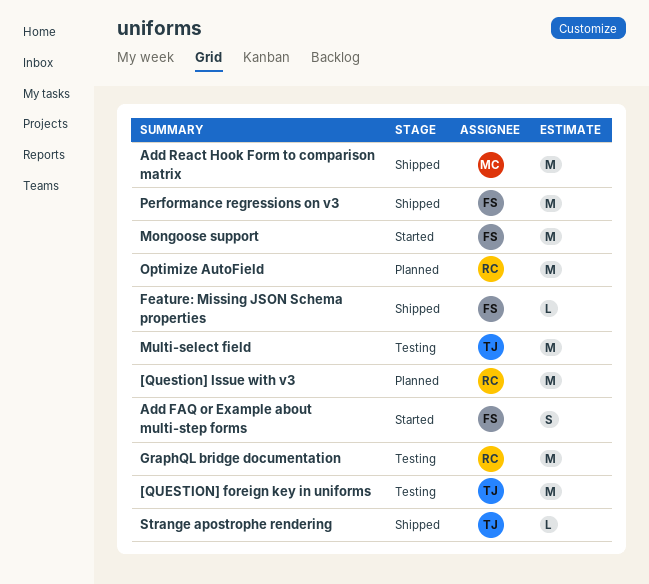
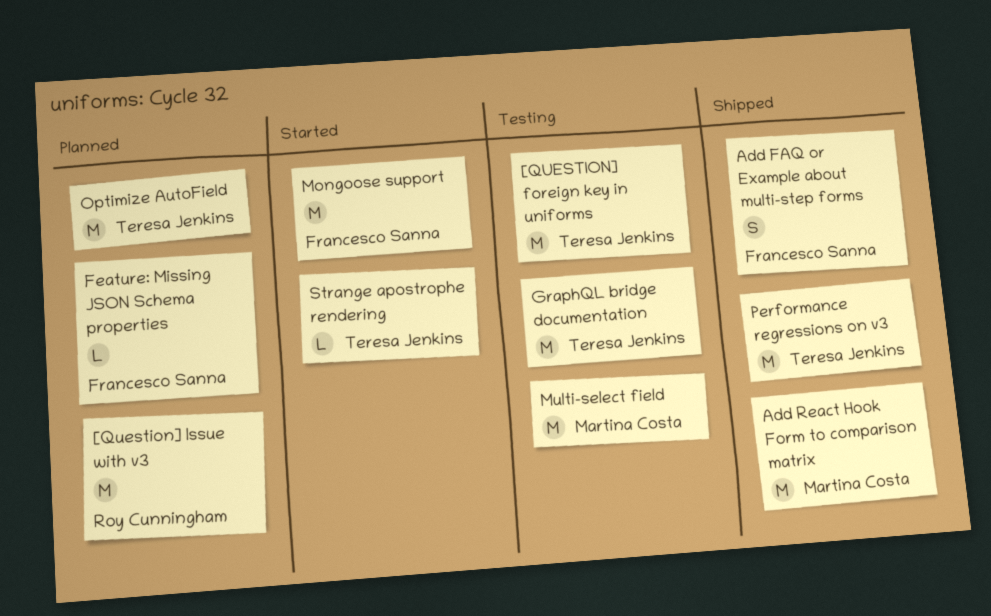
Add FAQ or Example about multi-step forms, status: Started -> Shipped
Feature: Missing JSON Schema properties, status: Shipped -> Planned
GraphQL bridge documentation, owner: Roy Cunningham -> Teresa Jenkins
Multi-select field, owner: Teresa Jenkins -> Martina Costa
Optimize AutoField, owner: Roy Cunningham -> Teresa Jenkins
Performance regressions on v3, owner: Francesco Sanna -> Teresa Jenkins
Strange apostrophe rendering, status: Shipped -> Started

